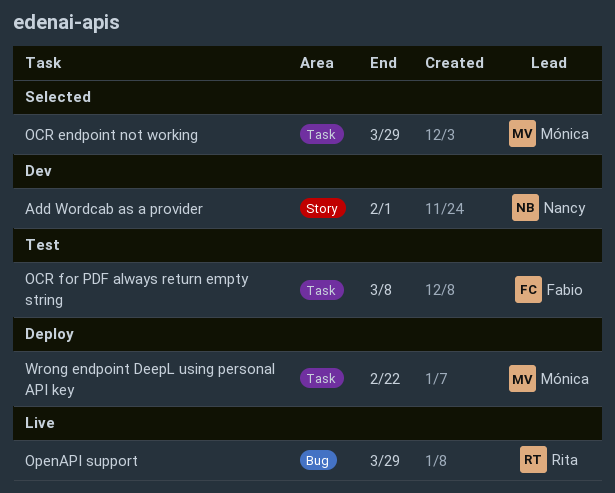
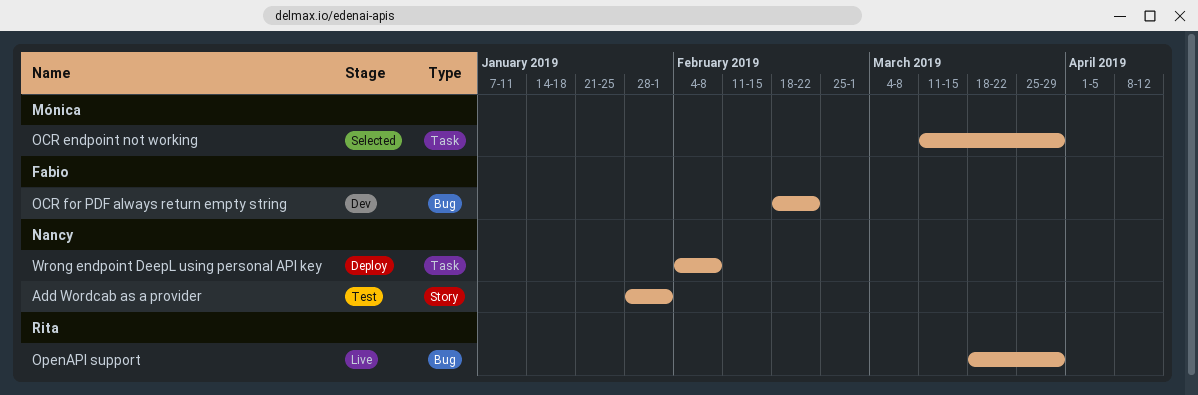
Add Wordcab as a provider, status: Dev -> Test
OCR for PDF always return empty string, status: Test -> Dev
OCR for PDF always return empty string, label: Task -> Bug
OCR for PDF always return empty string, due: Mar 8 -> Feb 22
Wrong endpoint DeepL using personal API key, owner: Mónica -> Nancy
Wrong endpoint DeepL using personal API key, due: Feb 22 -> Feb 8

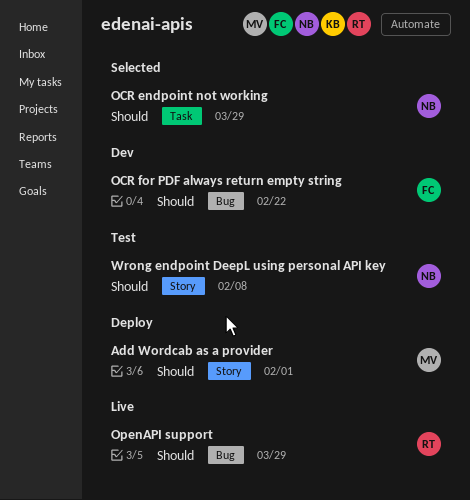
Add Wordcab as a provider, status: Test -> Deploy
Add Wordcab as a provider, owner: Nancy -> Mónica
OCR endpoint not working, owner: Mónica -> Nancy
Wrong endpoint DeepL using personal API key, status: Deploy -> Test
Wrong endpoint DeepL using personal API key, label: Task -> Story

